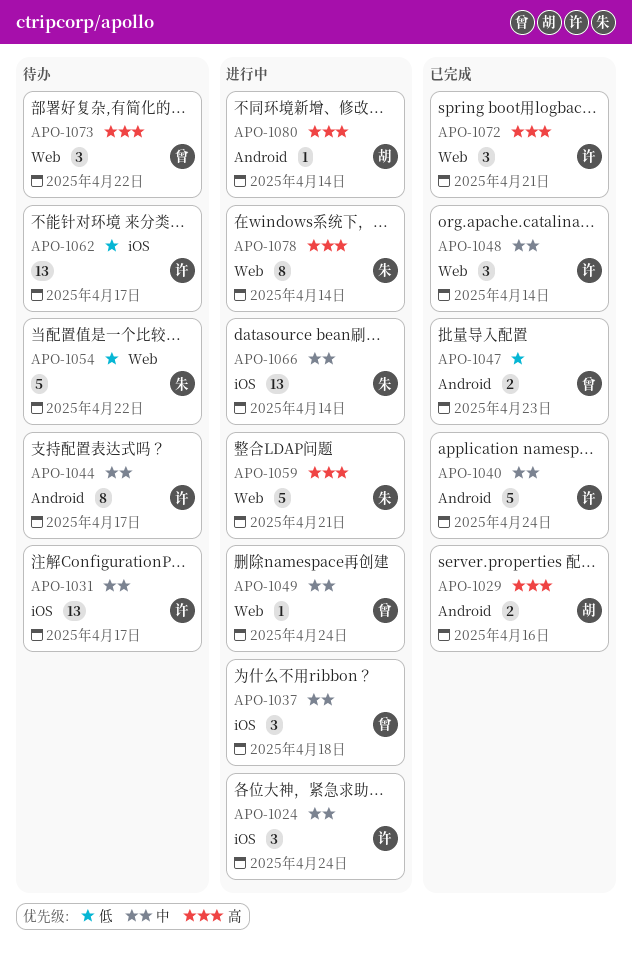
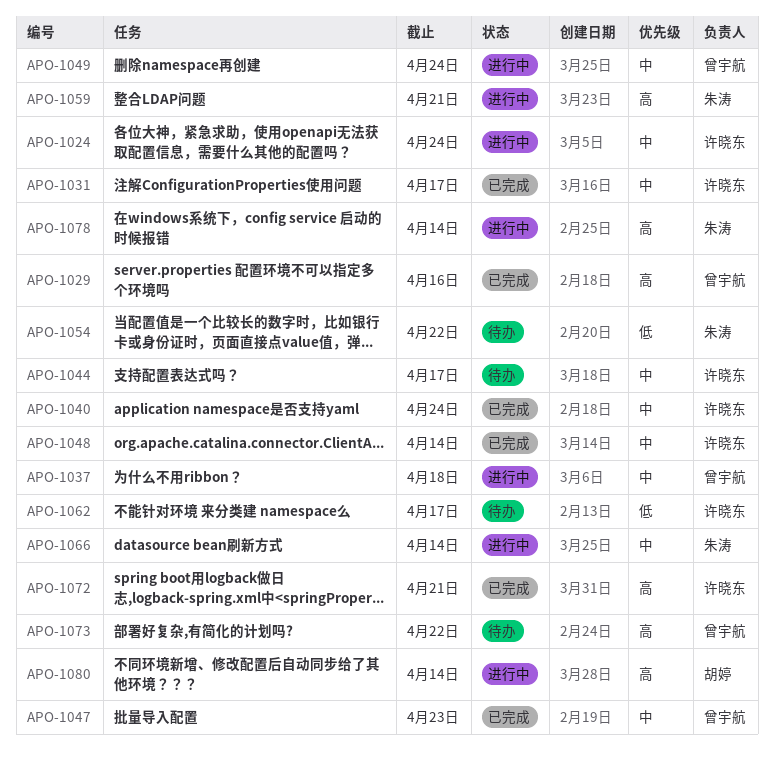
APO-1029, owner: 胡婷 -> 曾宇航
APO-1031, status: 待办 -> 已完成
APO-1047, priority: 低 -> 中

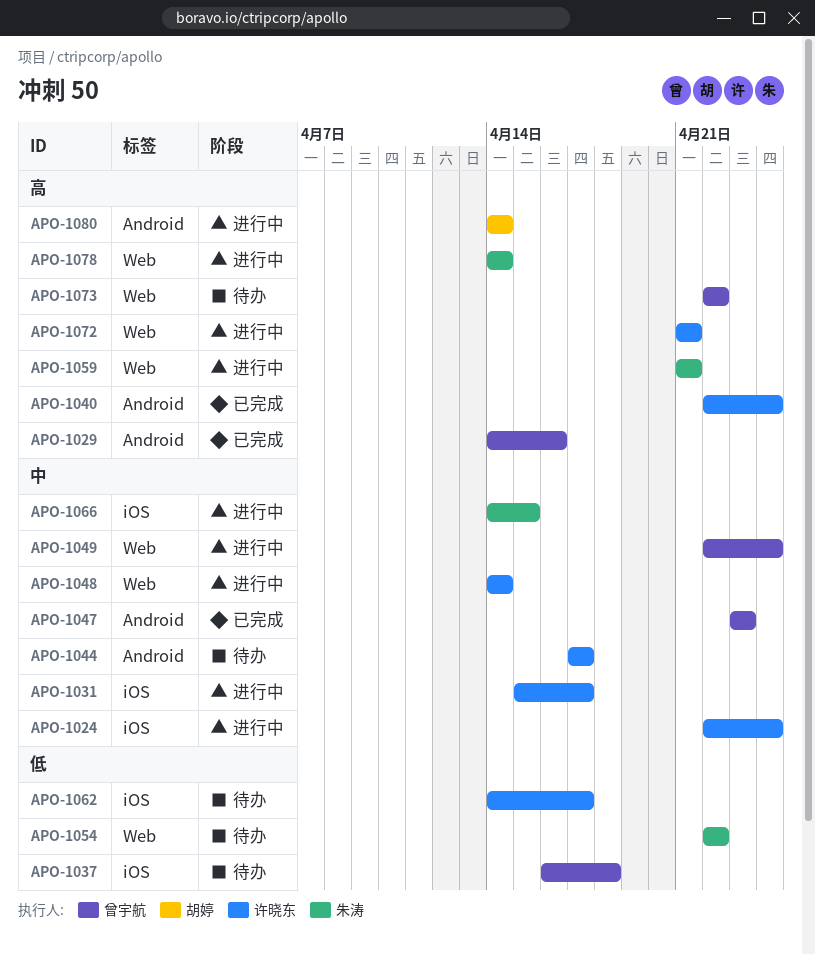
APO-1031, status: 已完成 -> 进行中
APO-1037, status: 进行中 -> 待办
APO-1037, priority: 中 -> 低
APO-1040, priority: 中 -> 高
APO-1048, status: 已完成 -> 进行中
APO-1066, due: Apr 14 -> Apr 15
APO-1072, status: 已完成 -> 进行中

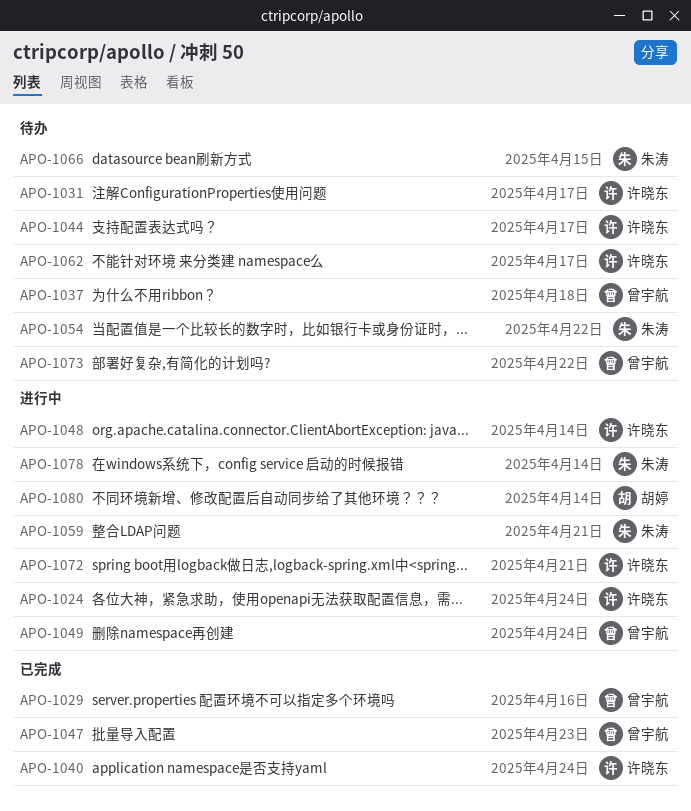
APO-1031, status: 进行中 -> 待办
APO-1066, status: 进行中 -> 待办

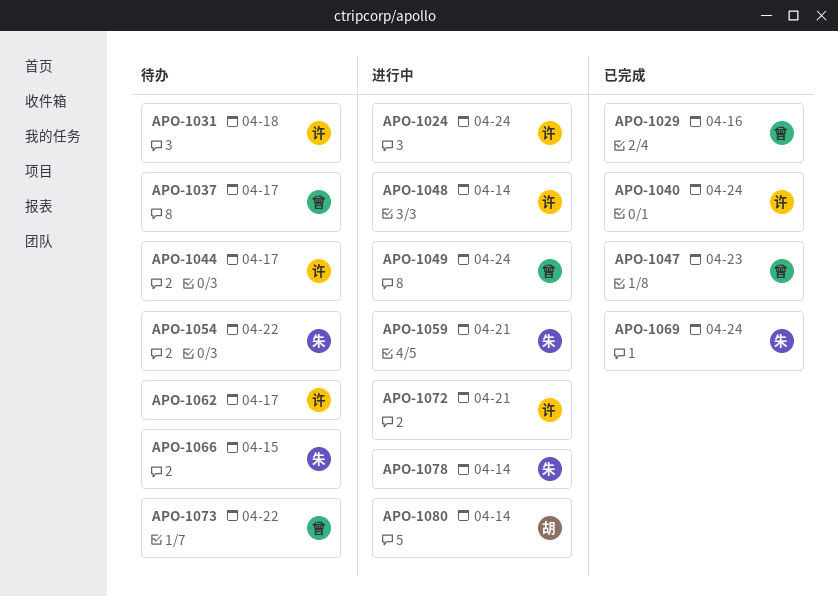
APO-1031, due: Apr 17 -> Apr 18
APO-1037, due: Apr 18 -> Apr 17
APO-1069: none -> present

